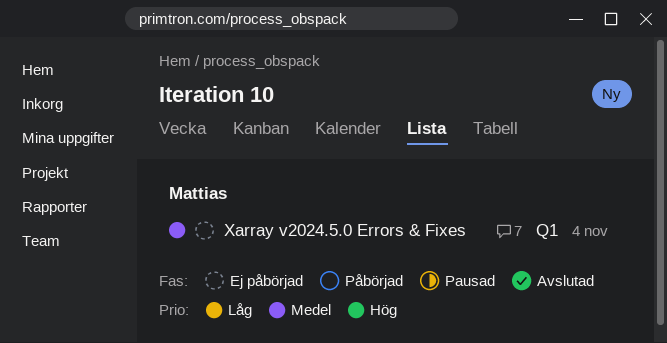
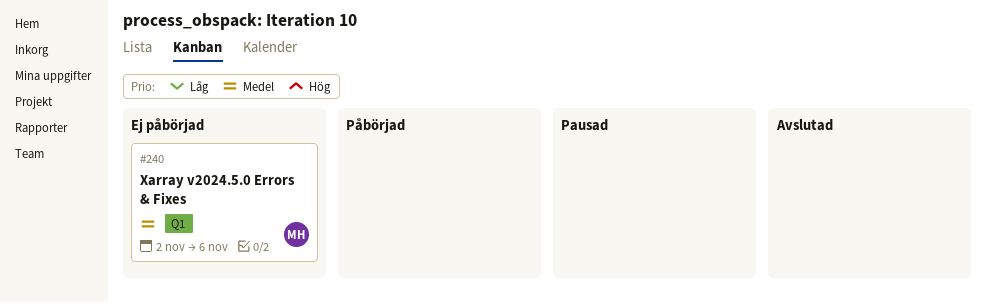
Xarray v2024.5.0 Errors & Fixes, due: Nov 4 -> Nov 6

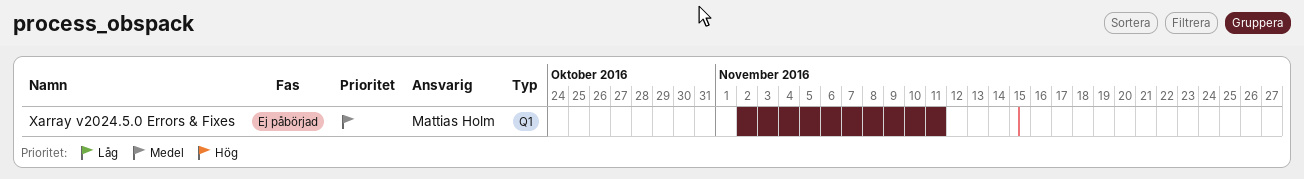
Xarray v2024.5.0 Errors & Fixes, due: Nov 6 -> Nov 11

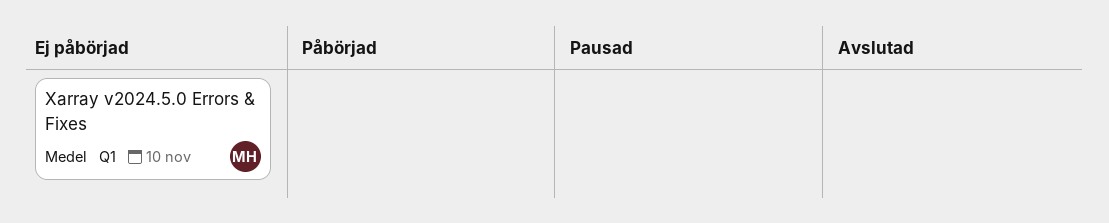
Xarray v2024.5.0 Errors & Fixes, due: Nov 11 -> Nov 10

